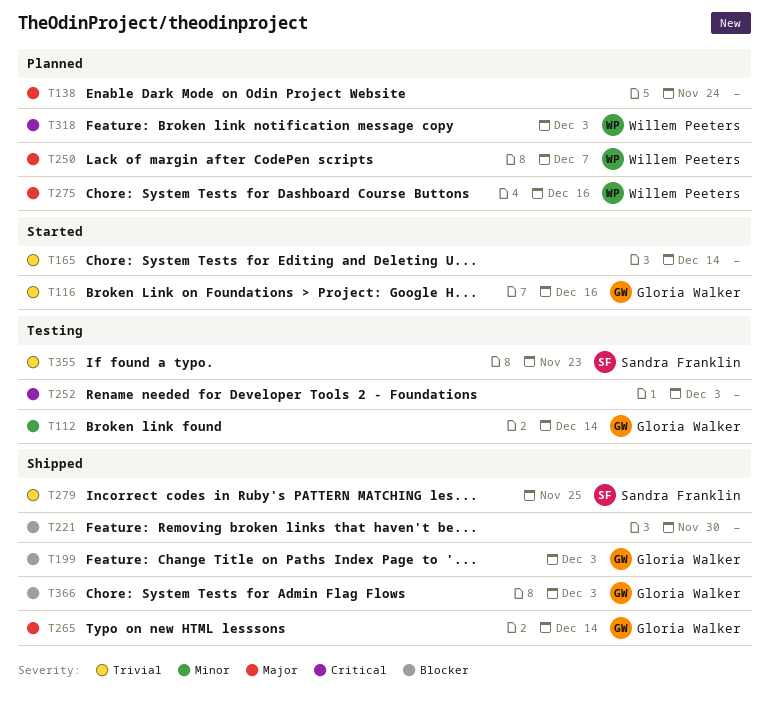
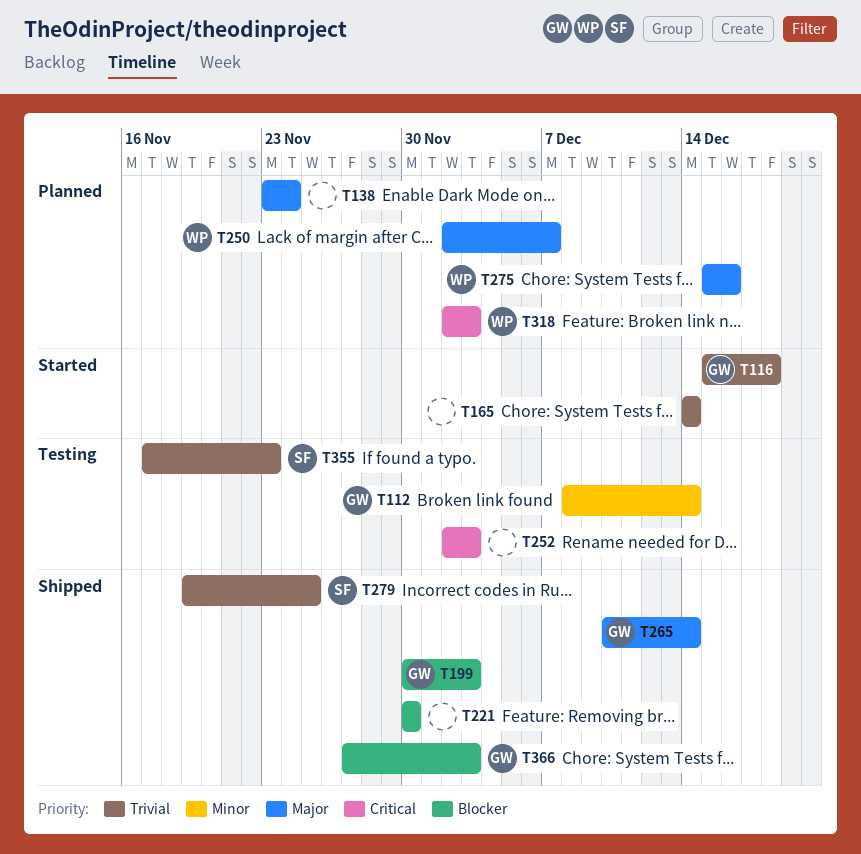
T116, due: Dec 16 -> Dec 18

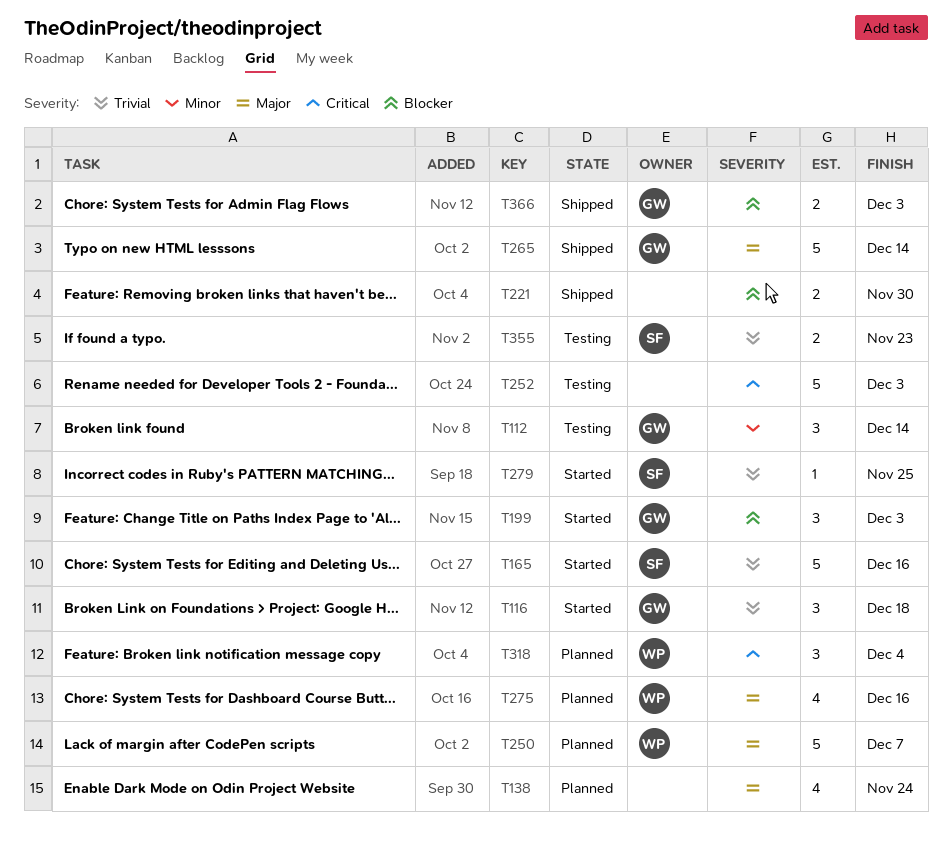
T165, owner: none -> SF
T165, due: Dec 14 -> Dec 16
T199, status: Shipped -> Started
T279, status: Shipped -> Started
T318, due: Dec 3 -> Dec 4

